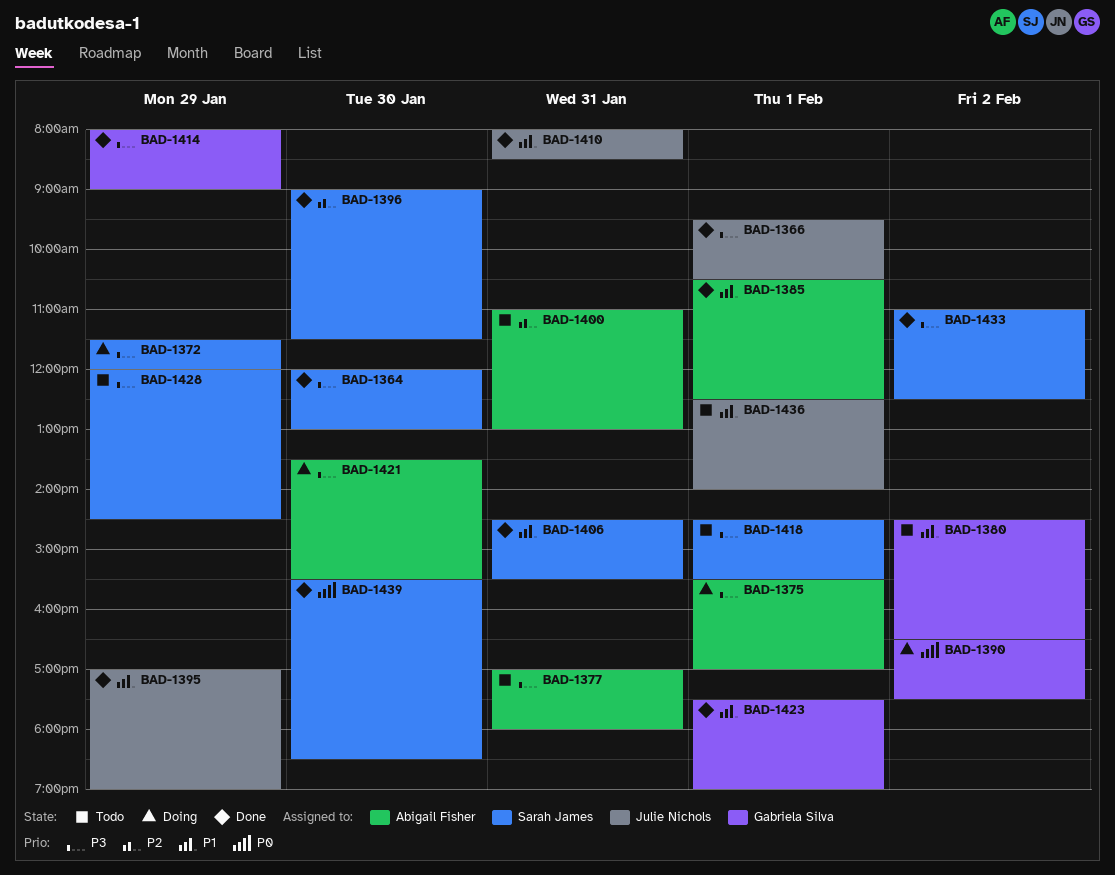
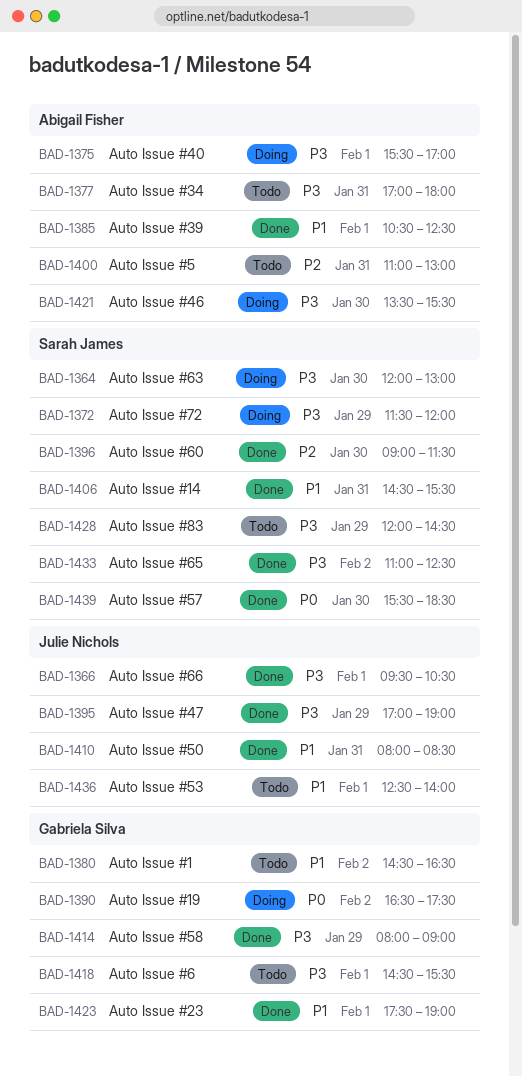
BAD-1364, status: Done -> Doing
BAD-1395, priority: P1 -> P3
BAD-1418, owner: Sarah James -> Gabriela Silva

